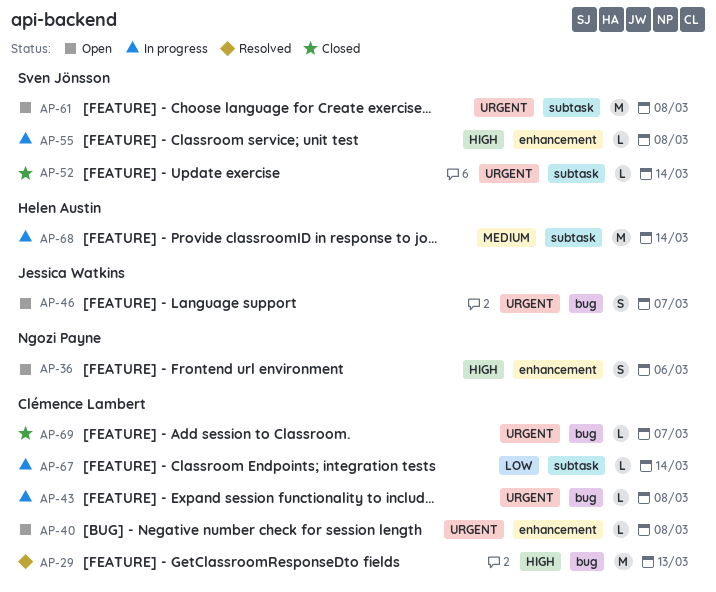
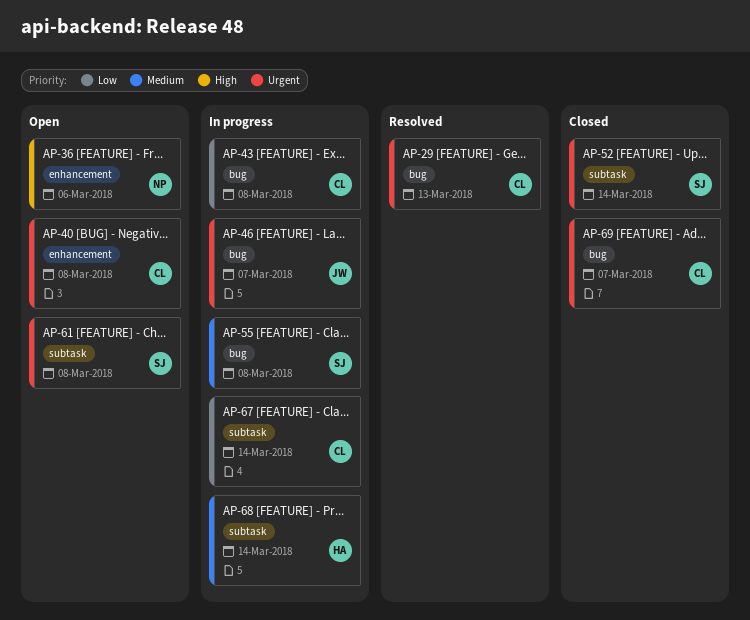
AP-29, priority: High -> Urgent
AP-43, priority: Urgent -> Low
AP-46, status: Open -> In progress
AP-55, priority: High -> Medium
AP-55, label: enhancement -> bug

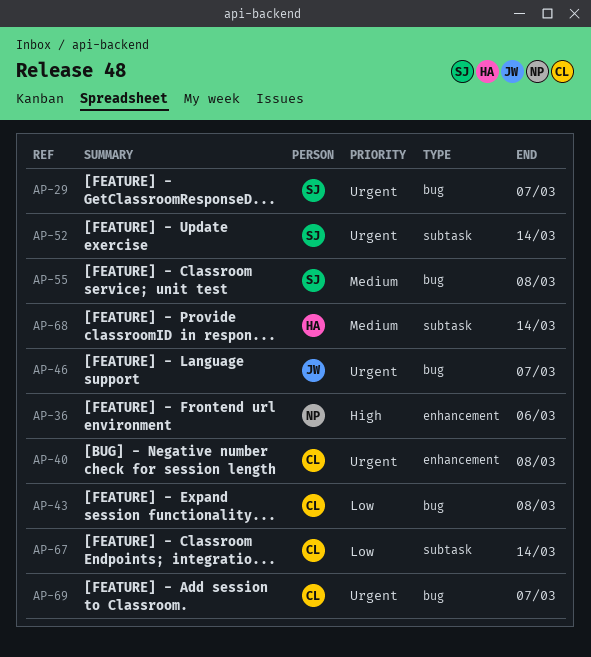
AP-29, owner: CL -> SJ
AP-29, due: Mar 13 -> Mar 7
AP-61: present -> none

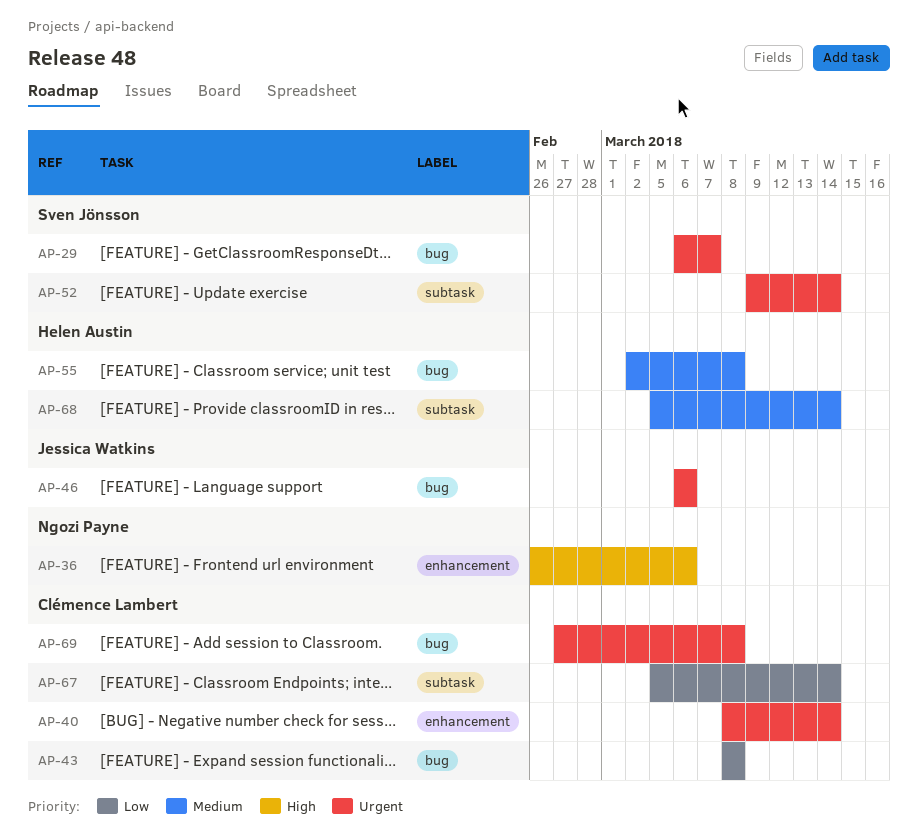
AP-40, due: Mar 8 -> Mar 14
AP-46, due: Mar 7 -> Mar 6
AP-55, owner: Sven Jönsson -> Helen Austin
AP-69, due: Mar 7 -> Mar 8

